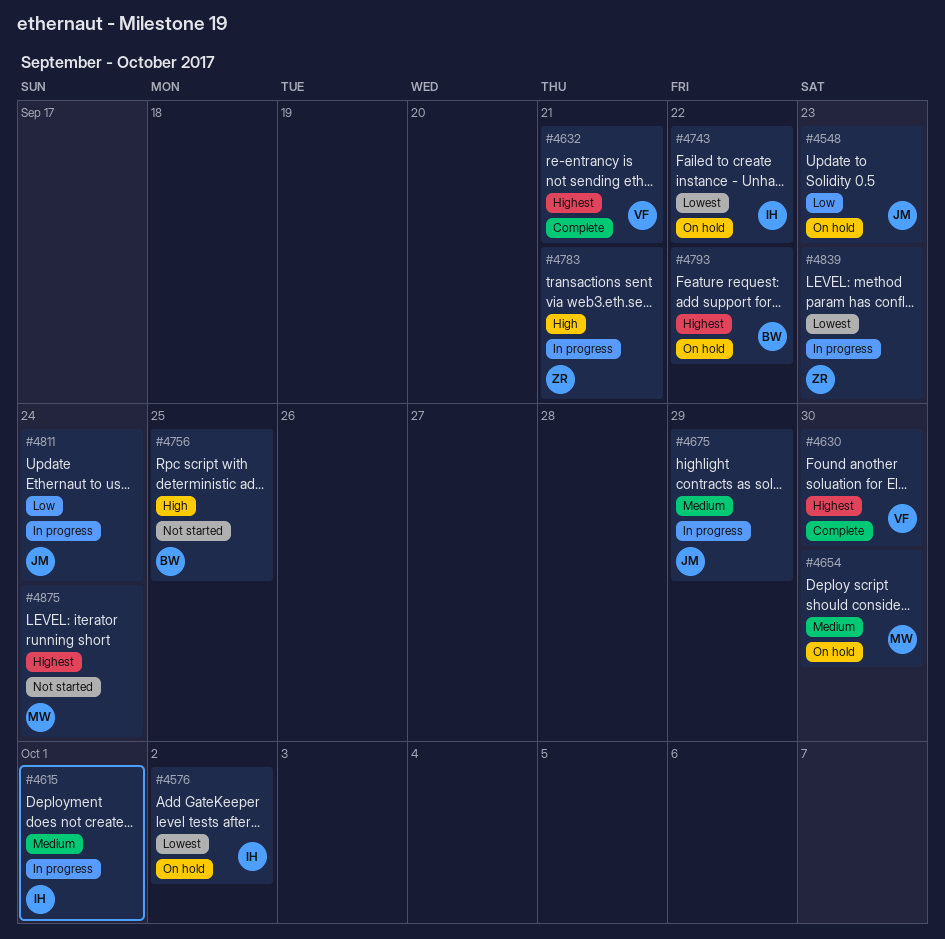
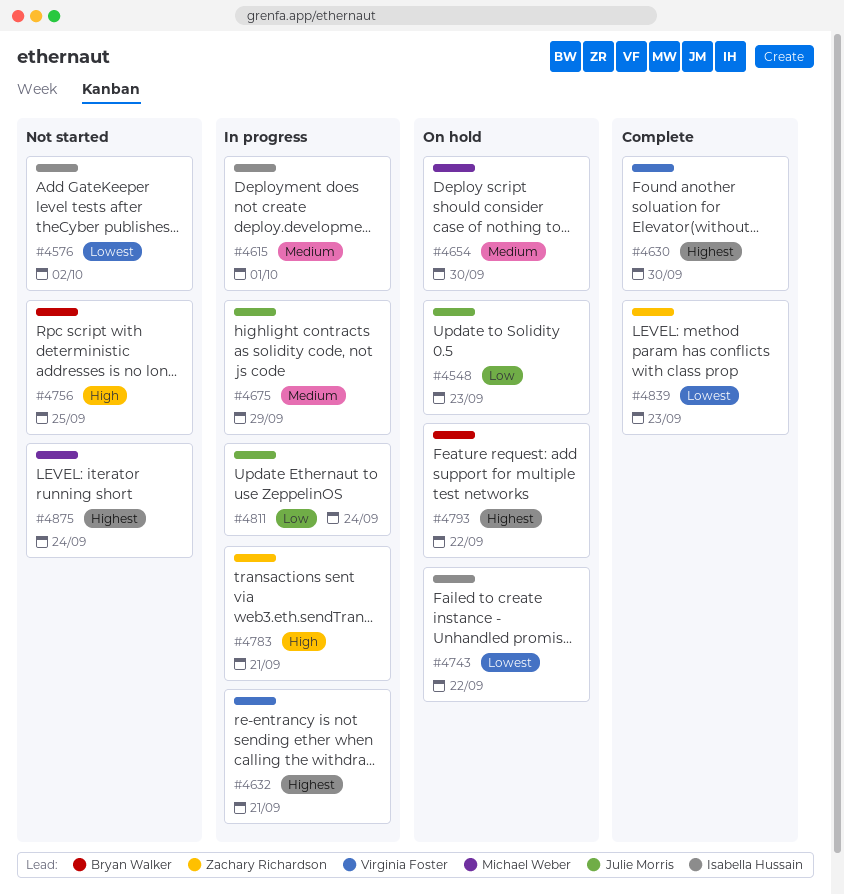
#4576, status: On hold -> Not started
#4632, status: Complete -> In progress
#4839, status: In progress -> Complete

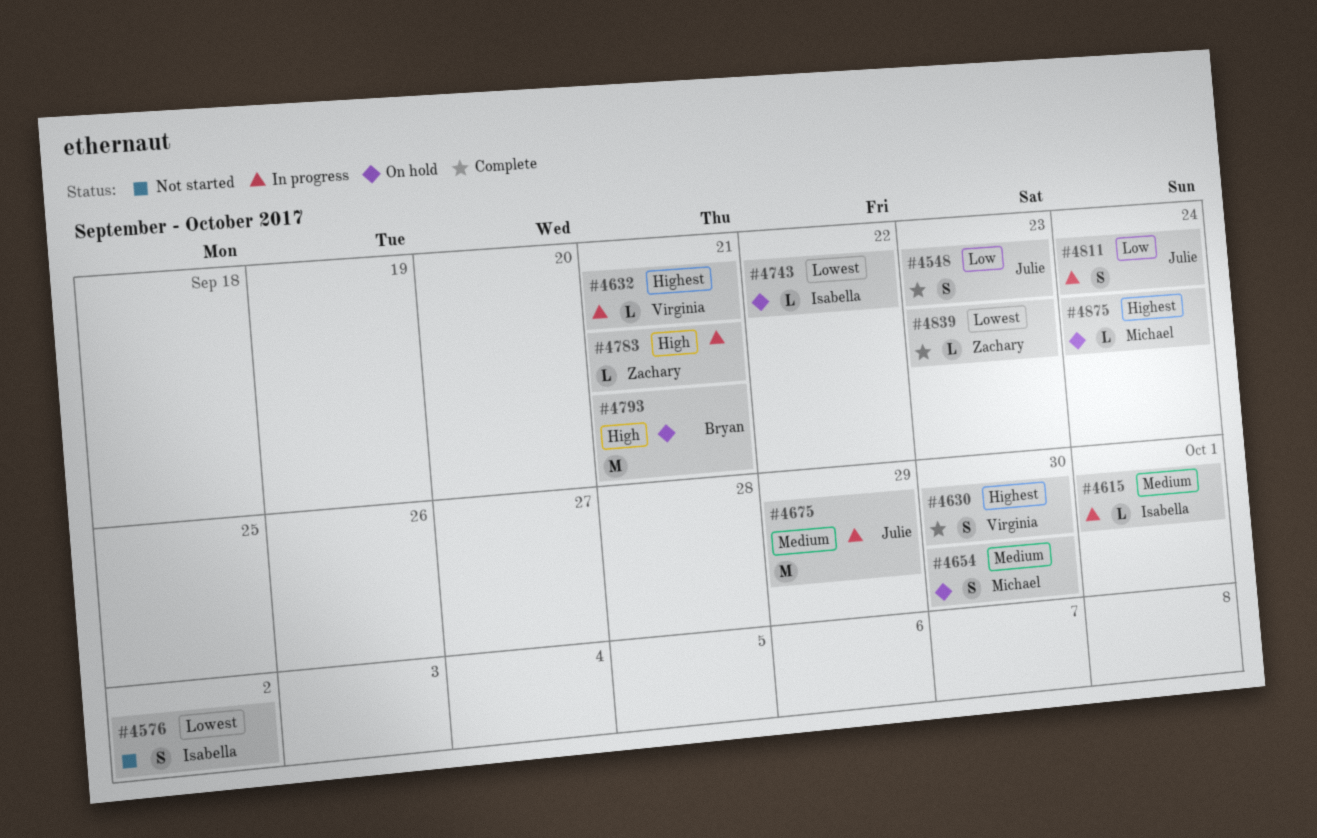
#4548, status: On hold -> Complete
#4756: present -> none
#4793, priority: Highest -> High
#4793, due: Sep 22 -> Sep 21
#4875, status: Not started -> On hold

